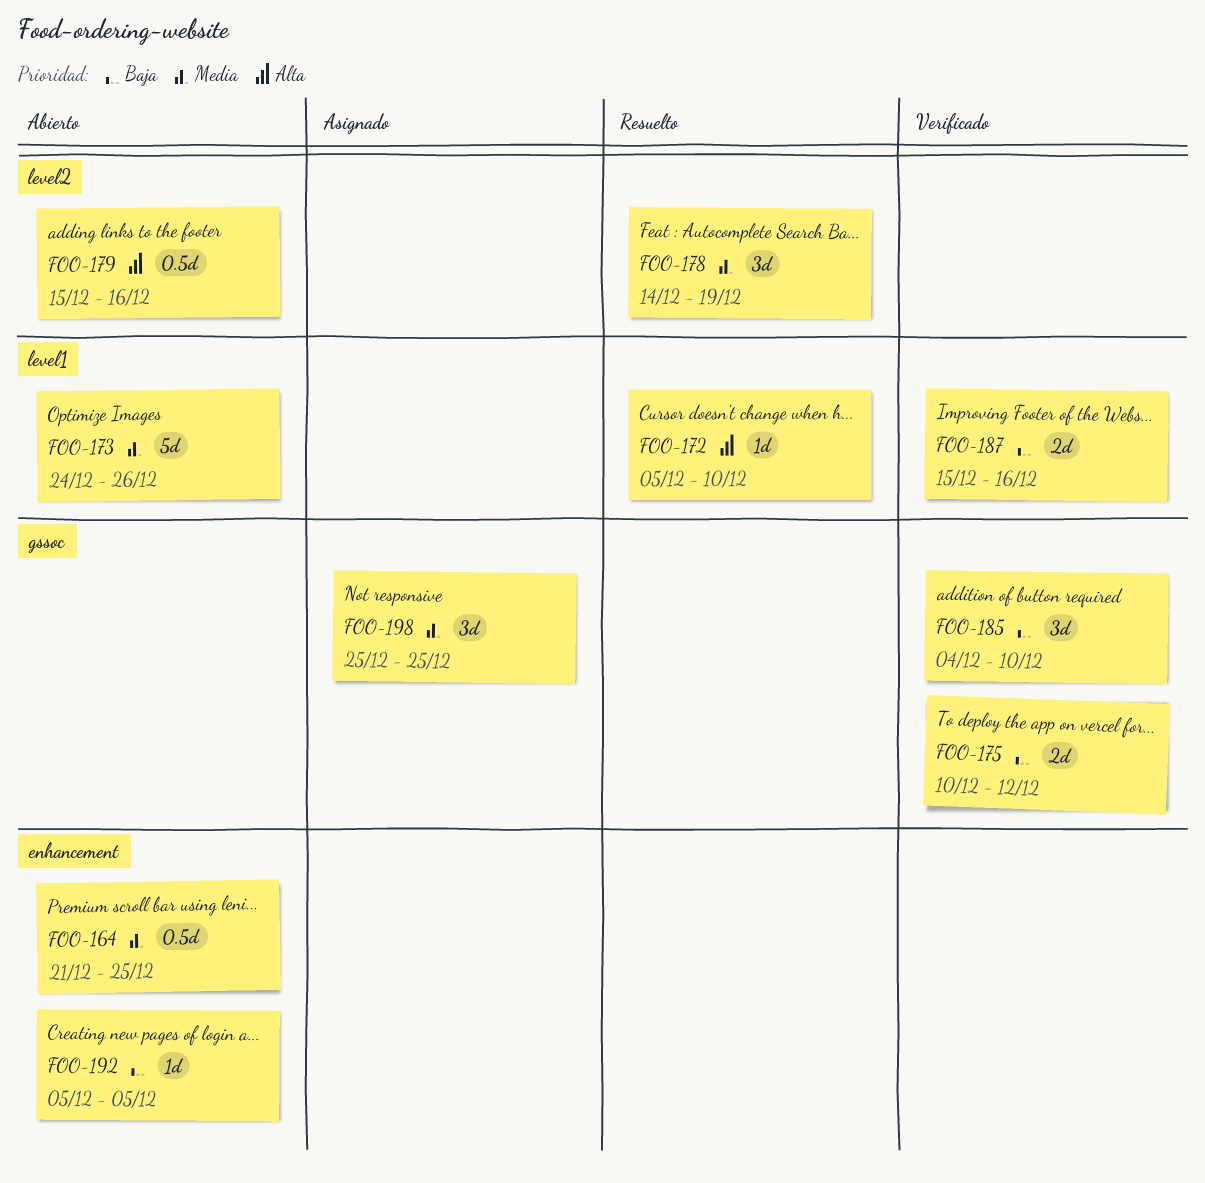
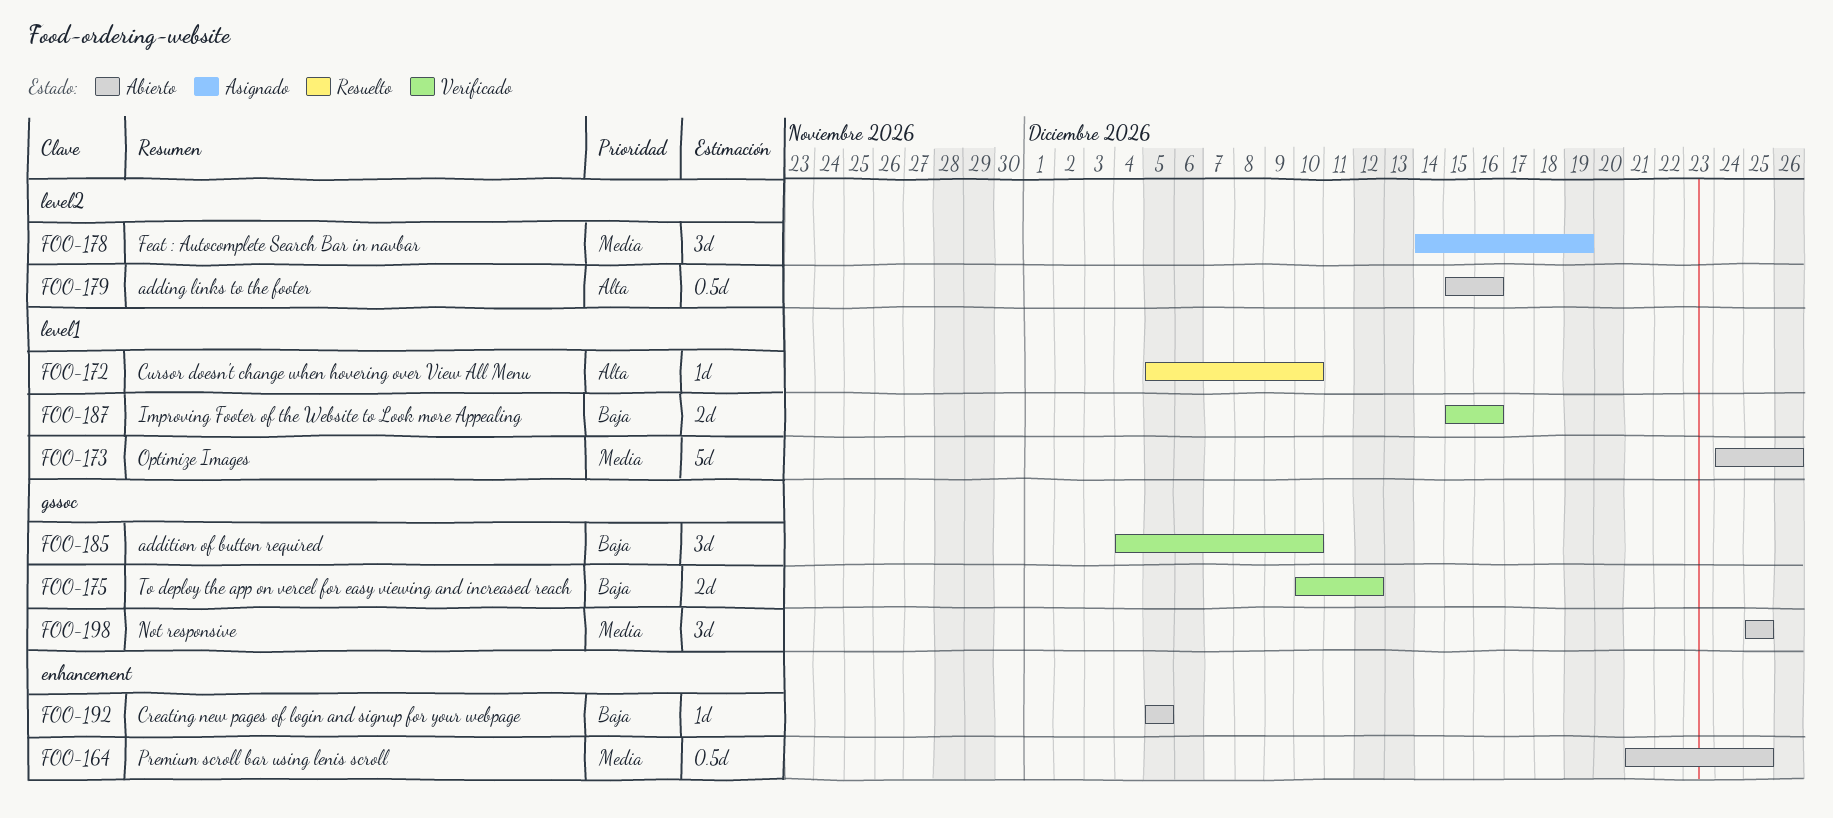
FOO-178, status: Resuelto -> Asignado
FOO-198, status: Asignado -> Abierto

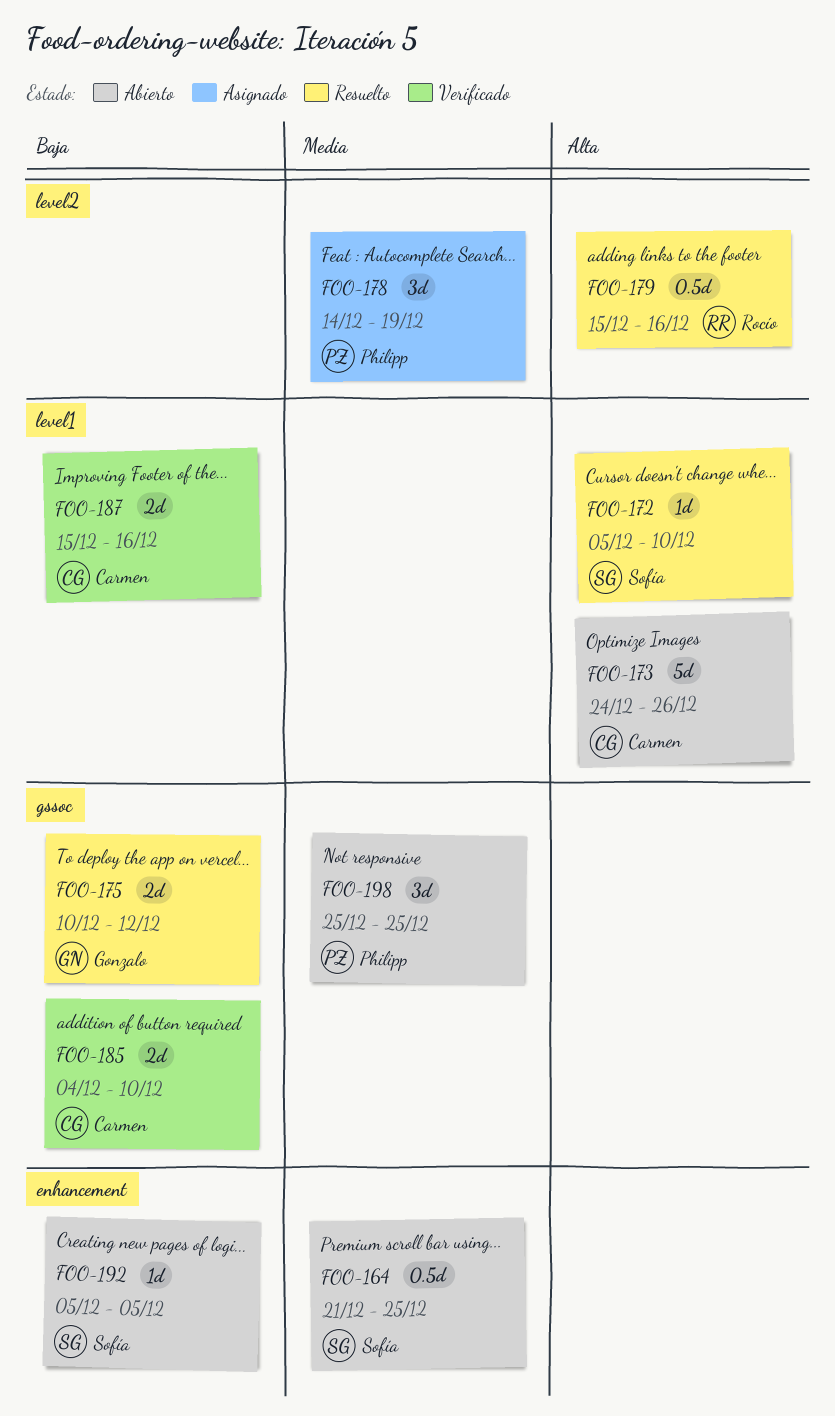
FOO-173, priority: Media -> Alta
FOO-175, status: Verificado -> Resuelto
FOO-179, status: Abierto -> Resuelto
FOO-185, estimate: 3d -> 2d

